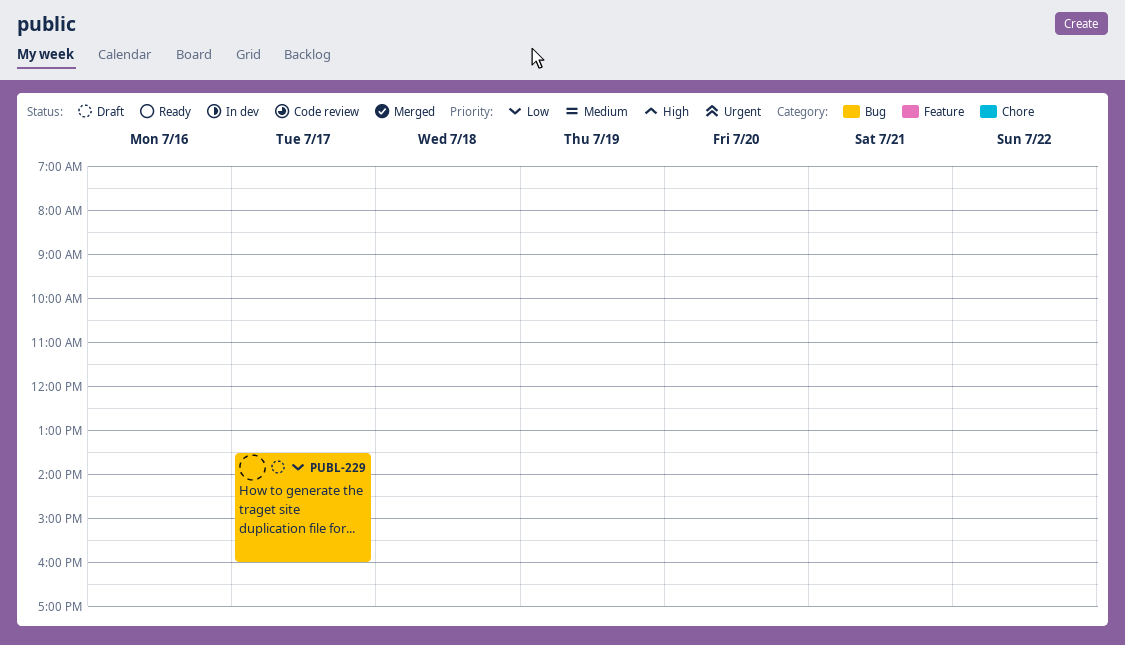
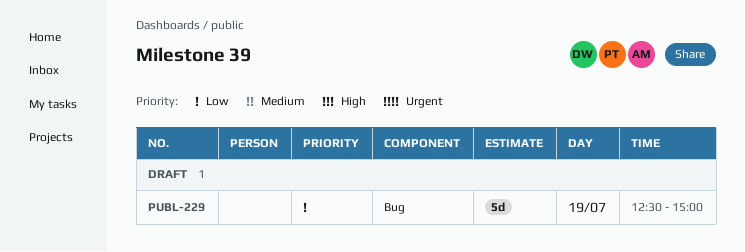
PUBL-229, day: Jul 17 -> Jul 19
PUBL-229, begins: 13:30 -> 12:30
PUBL-229, ends: 16:00 -> 15:00

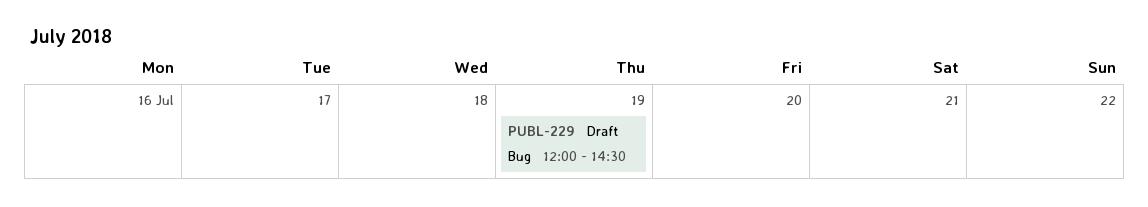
PUBL-229, begins: 12:30 -> 12:00
PUBL-229, ends: 15:00 -> 14:30

